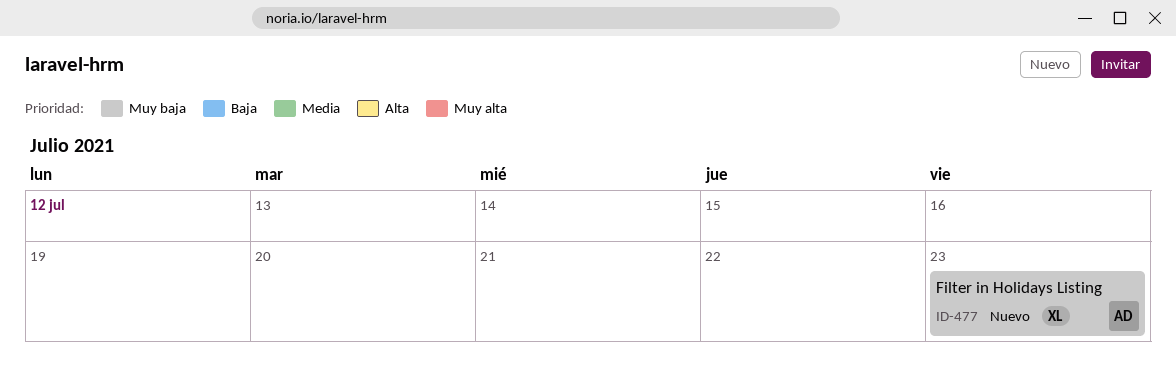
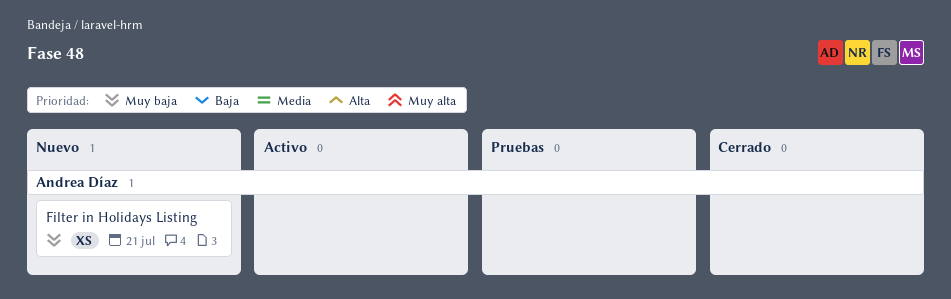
Filter in Holidays Listing, estimate: XL -> XS
Filter in Holidays Listing, due: Jul 23 -> Jul 21

